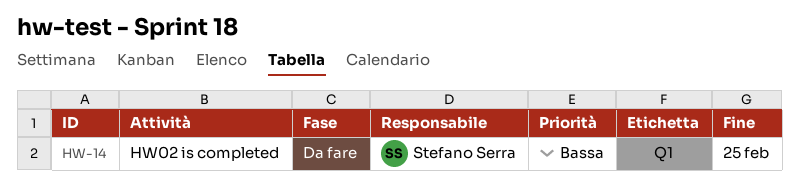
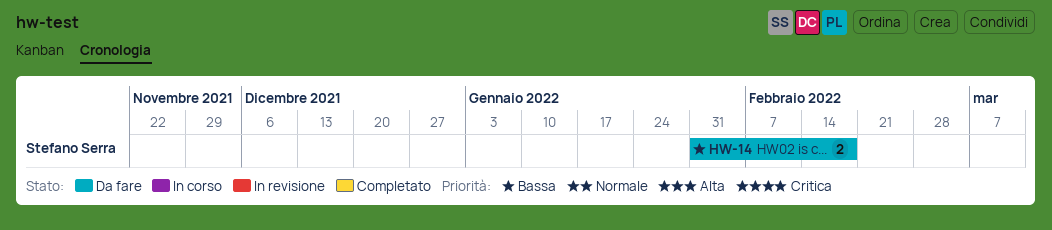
HW-14, due: Feb 25 -> Feb 18

